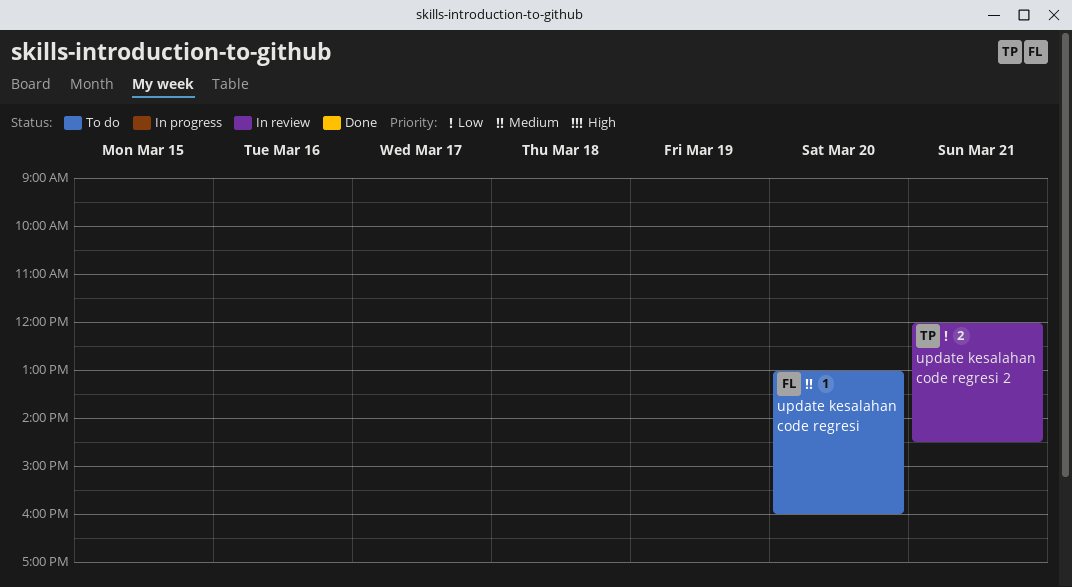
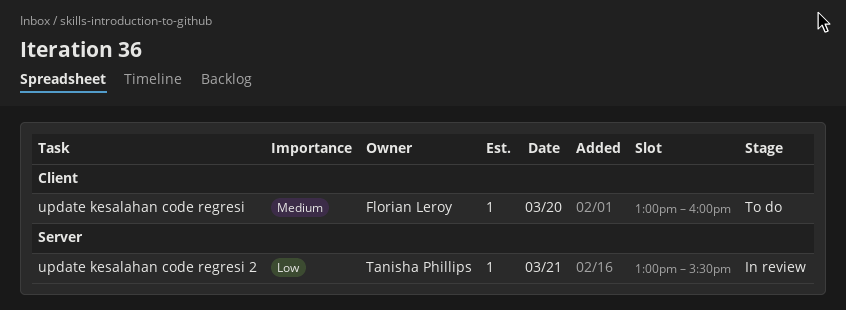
update kesalahan code regresi 2, estimate: 2 -> 1
update kesalahan code regresi 2, begins: 12:00 -> 13:00
update kesalahan code regresi 2, ends: 14:30 -> 15:30

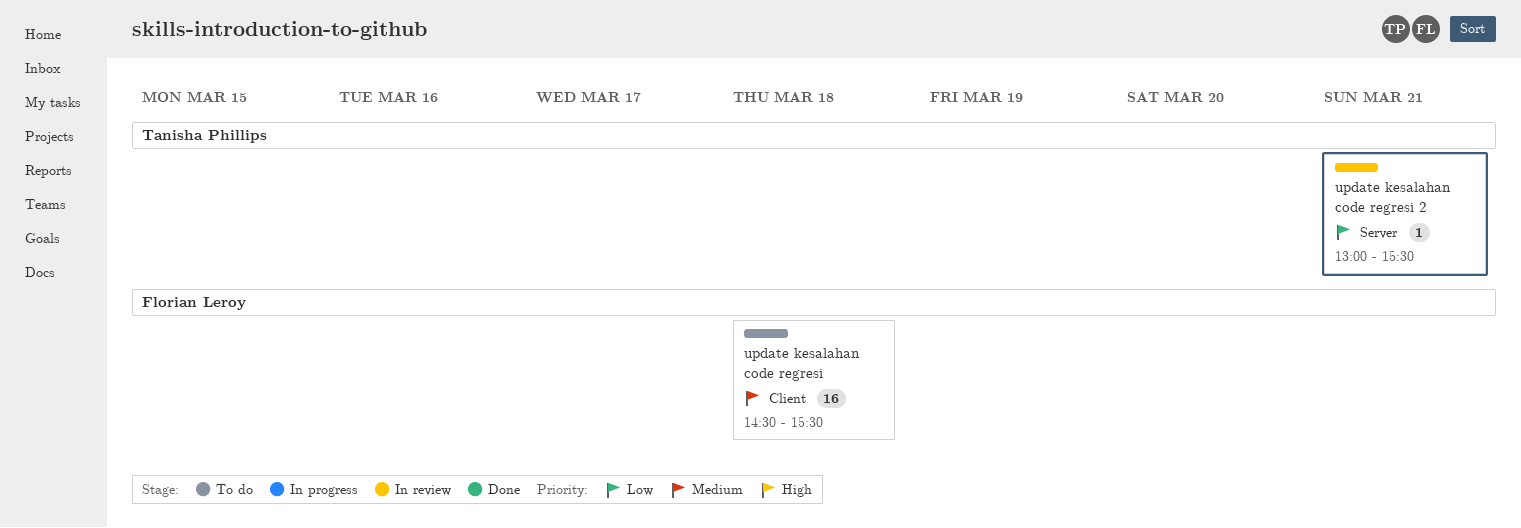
update kesalahan code regresi, estimate: 1 -> 16
update kesalahan code regresi, day: Mar 20 -> Mar 18
update kesalahan code regresi, begins: 13:00 -> 14:30
update kesalahan code regresi, ends: 16:00 -> 15:30

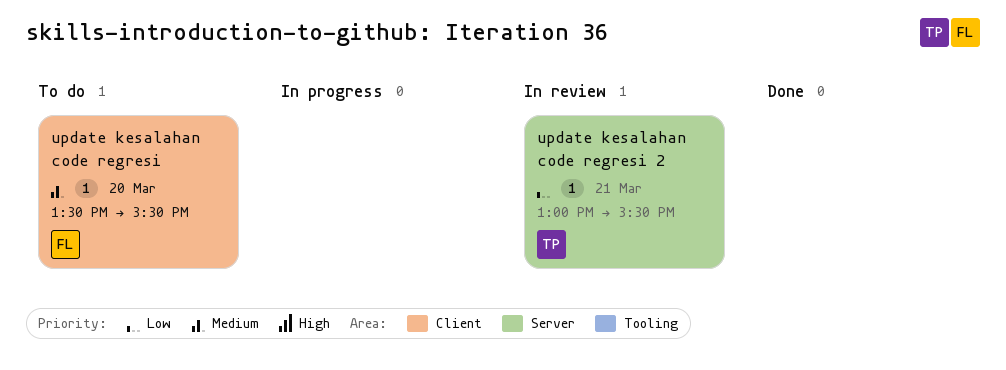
update kesalahan code regresi, estimate: 16 -> 1
update kesalahan code regresi, day: Mar 18 -> Mar 20
update kesalahan code regresi, begins: 14:30 -> 13:30

